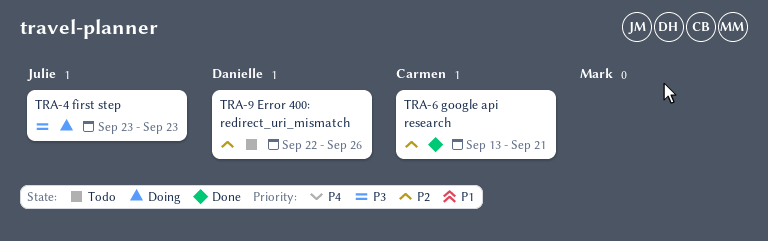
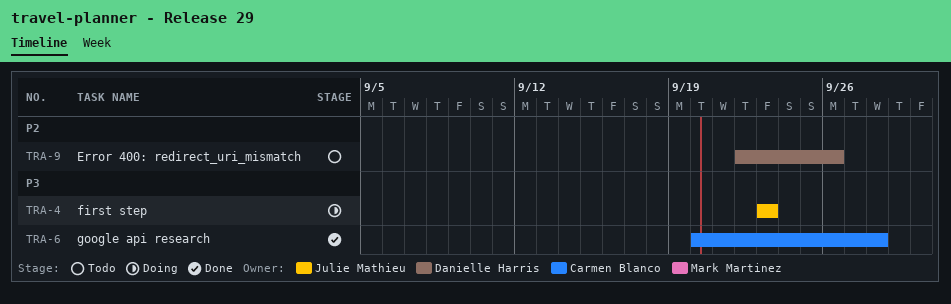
TRA-6, priority: P2 -> P3
TRA-6, start: Sep 13 -> Sep 20
TRA-6, due: Sep 21 -> Sep 28

